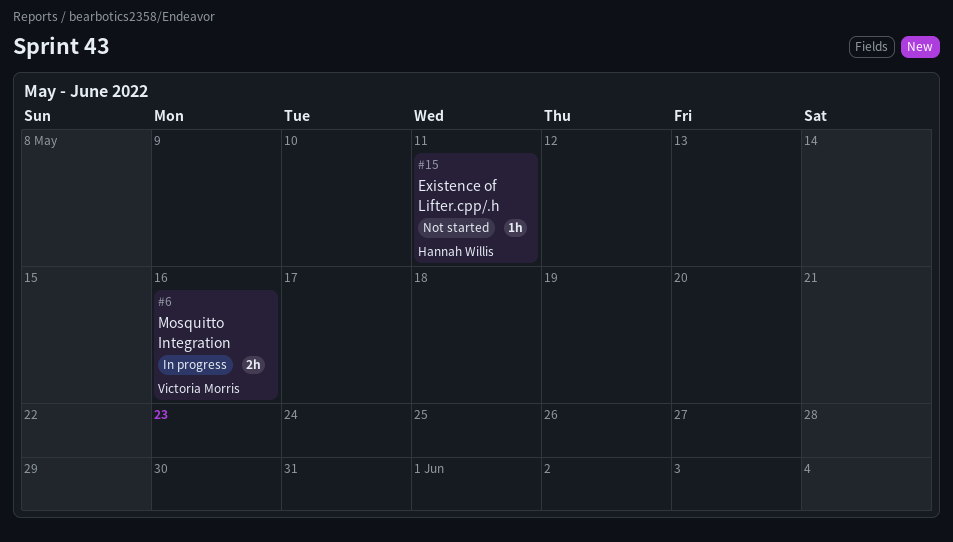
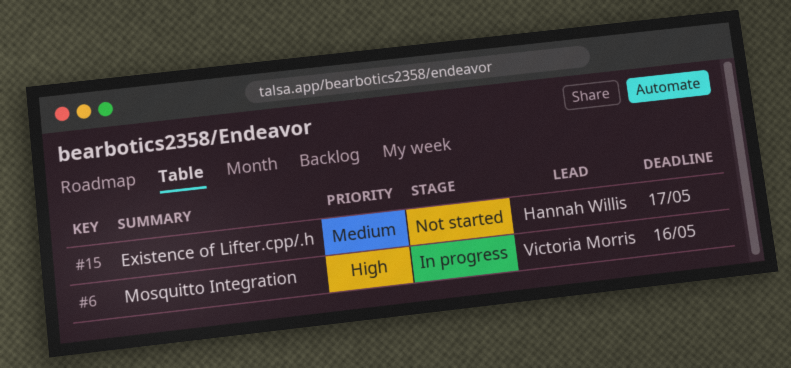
#15, due: May 11 -> May 17

